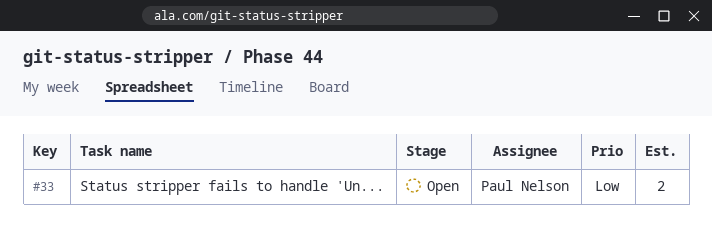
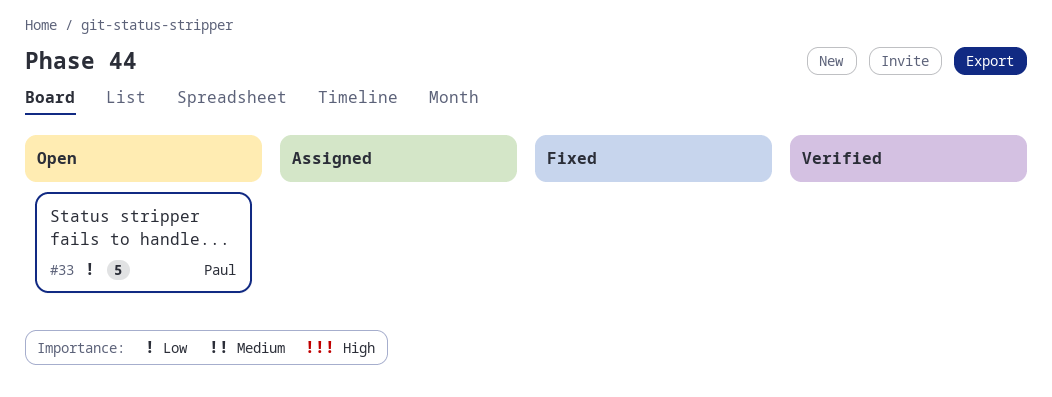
#33, estimate: 2 -> 5

